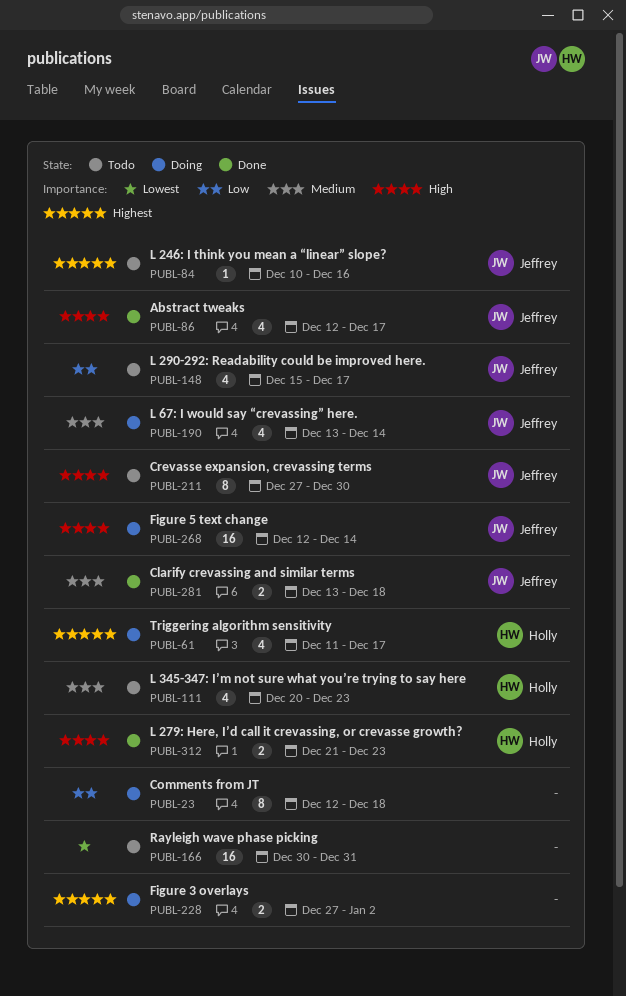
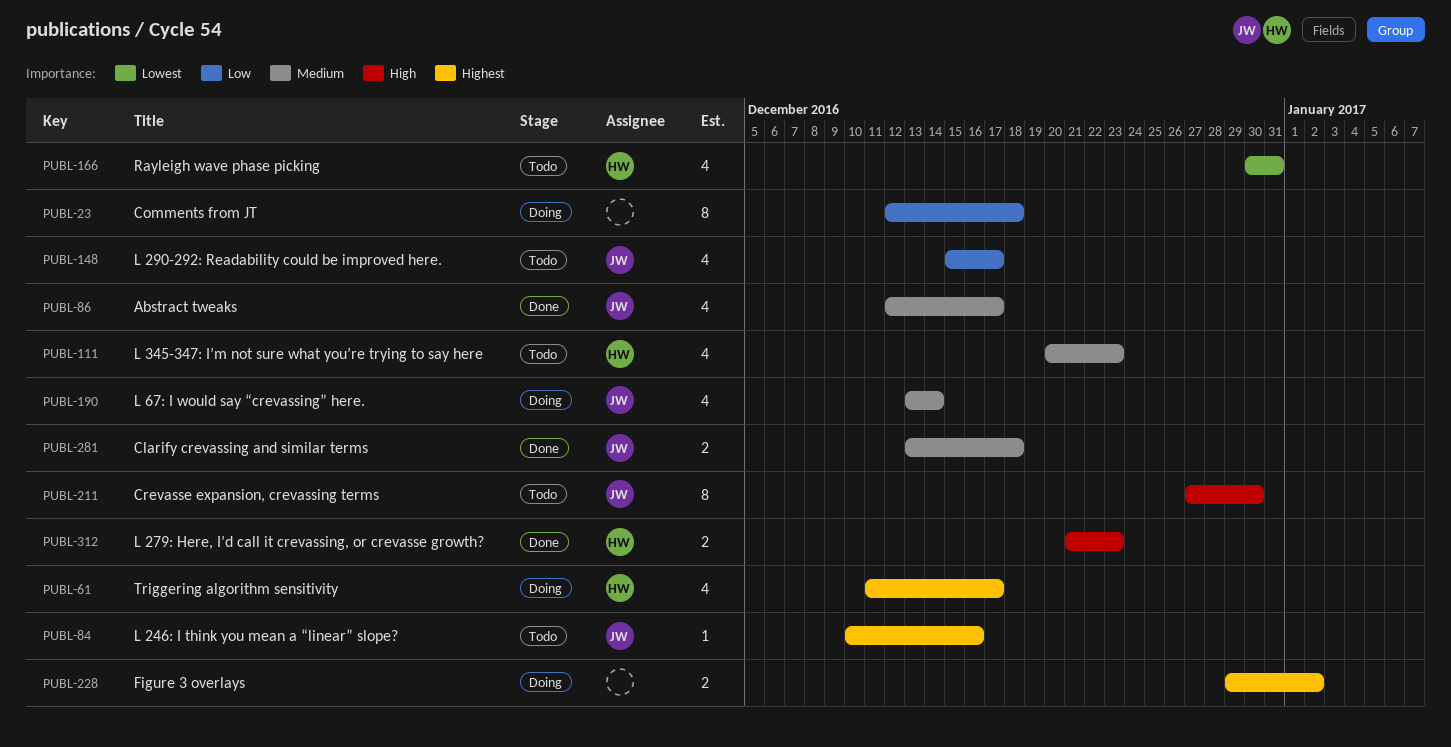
PUBL-86, priority: High -> Medium
PUBL-166, owner: none -> Holly
PUBL-166, estimate: 16 -> 4
PUBL-228, start: Dec 27 -> Dec 29
PUBL-268: present -> none

